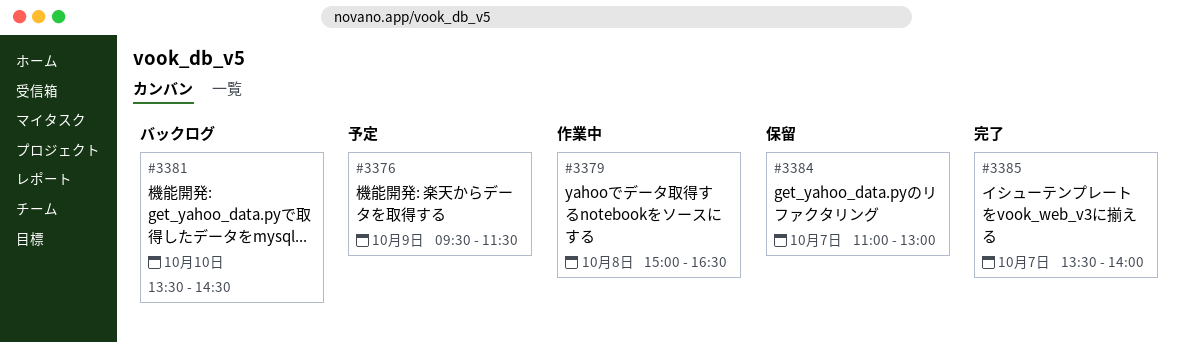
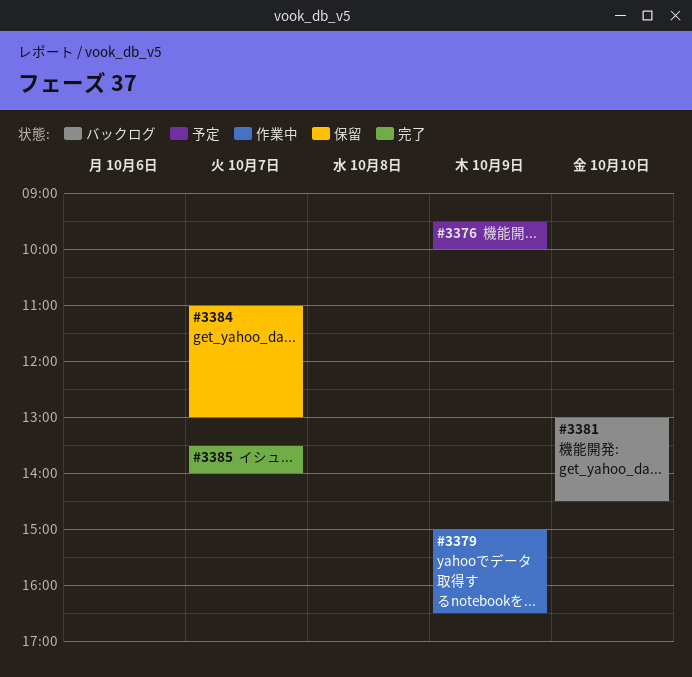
#3376, ends: 11:30 -> 10:00
#3379, day: Oct 8 -> Oct 9
#3381, begins: 13:30 -> 13:00

